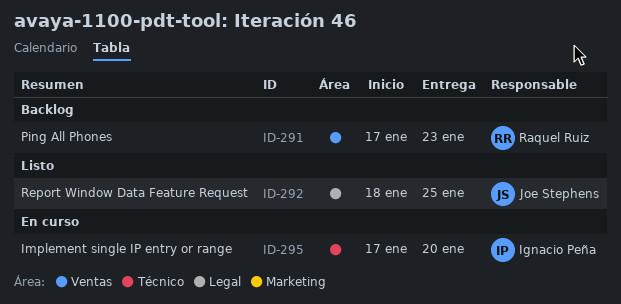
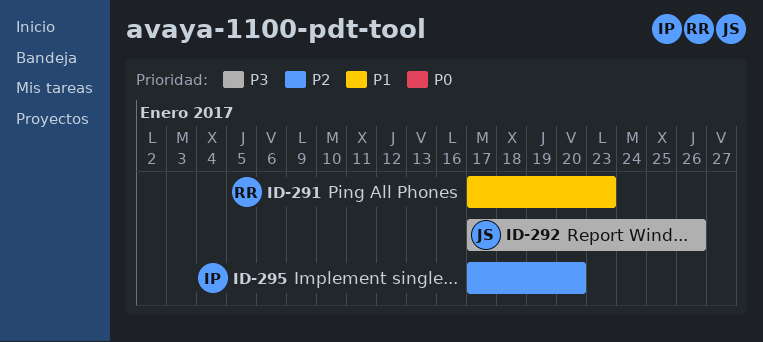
ID-292, start: Jan 18 -> Jan 17
ID-292, due: Jan 25 -> Jan 26

